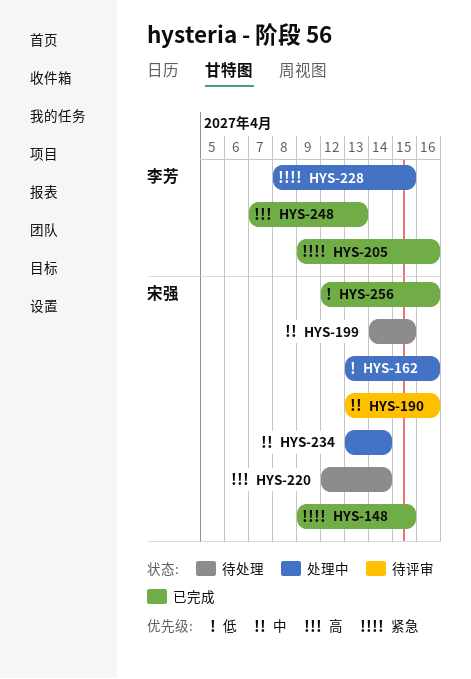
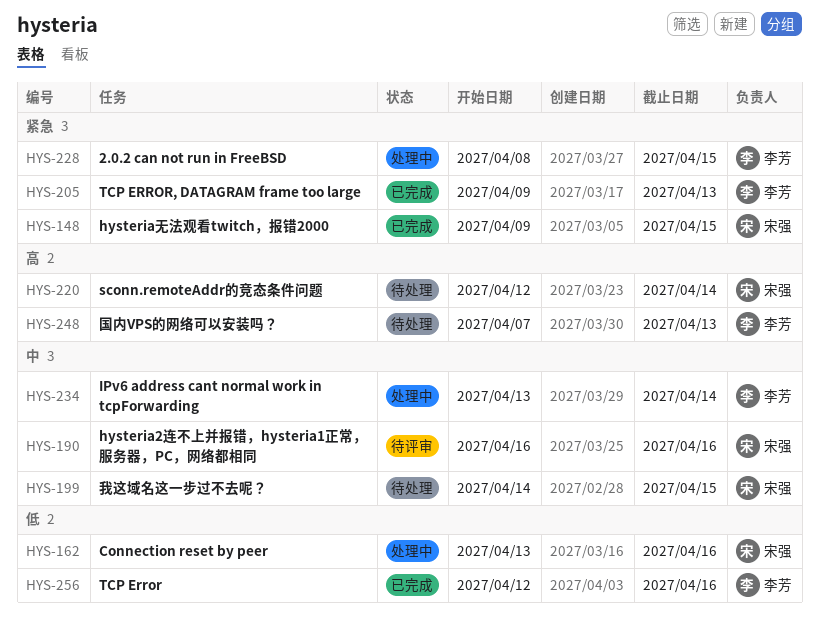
HYS-190, start: Apr 13 -> Apr 16
HYS-205, due: Apr 16 -> Apr 13
HYS-234, owner: 宋强 -> 李芳
HYS-248, status: 已完成 -> 待处理
HYS-256, owner: 宋强 -> 李芳

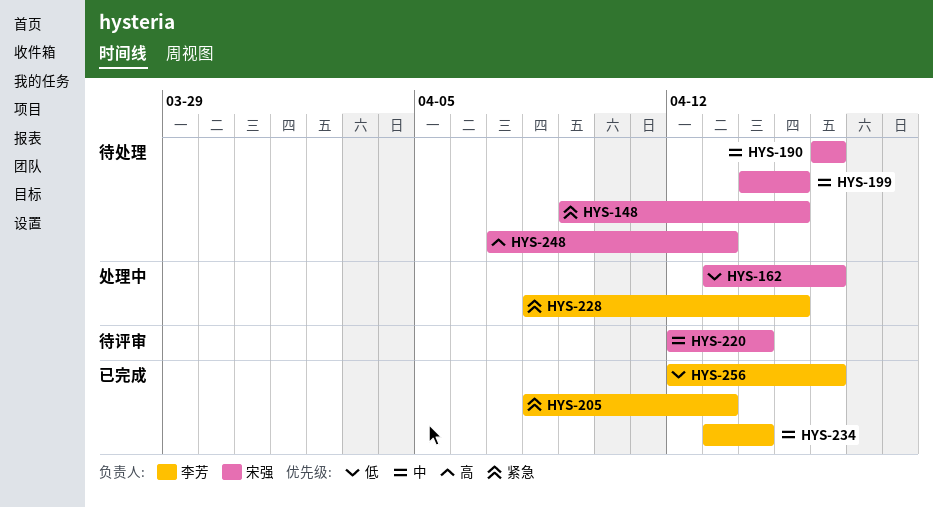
HYS-148, status: 已完成 -> 待处理
HYS-190, status: 待评审 -> 待处理
HYS-205, start: Apr 9 -> Apr 8
HYS-220, status: 待处理 -> 待评审
HYS-220, priority: 高 -> 中
HYS-234, status: 处理中 -> 已完成
HYS-248, owner: 李芳 -> 宋强

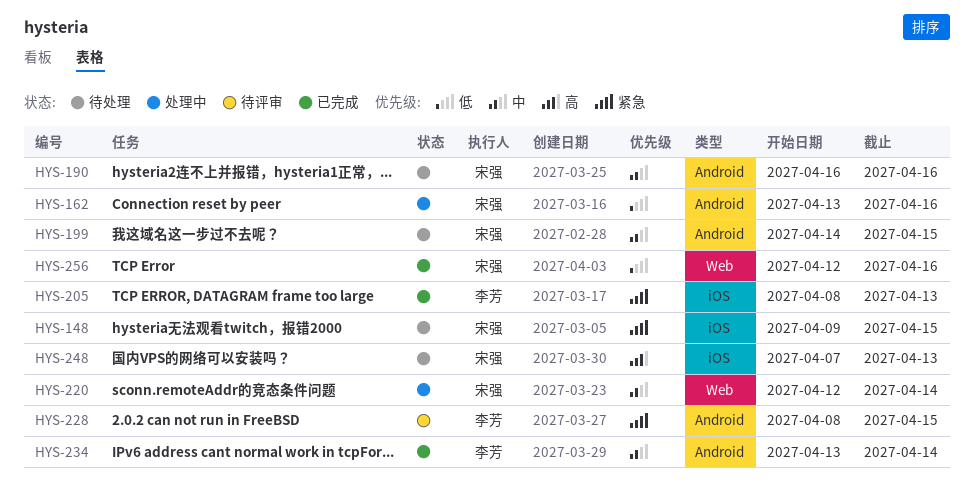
HYS-220, status: 待评审 -> 处理中
HYS-228, status: 处理中 -> 待评审
HYS-256, owner: 李芳 -> 宋强

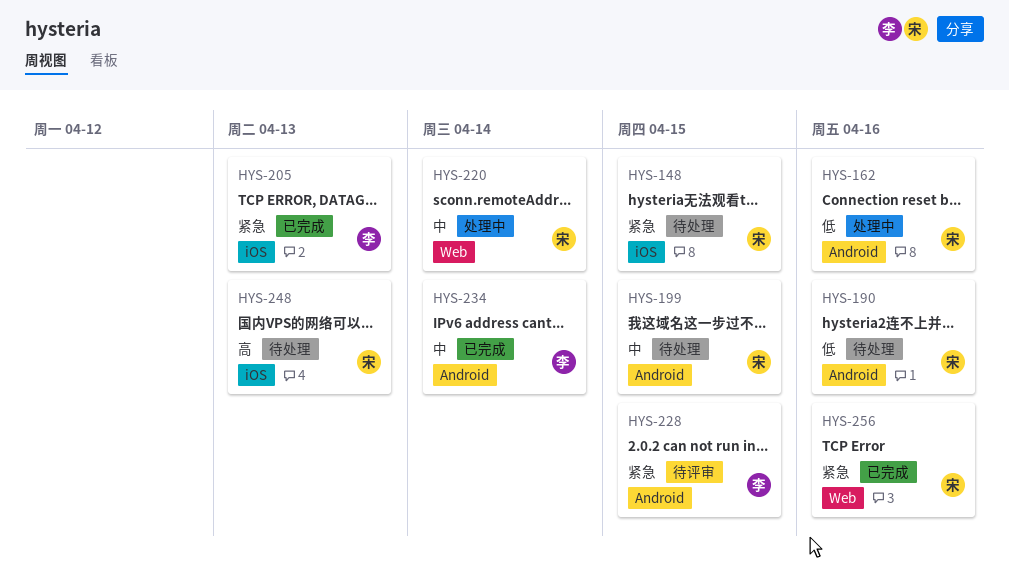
HYS-190, priority: 中 -> 低
HYS-256, priority: 低 -> 紧急

